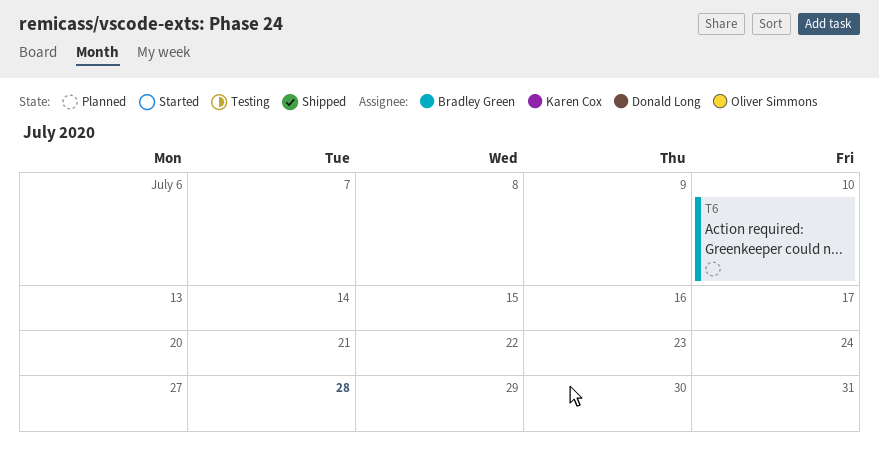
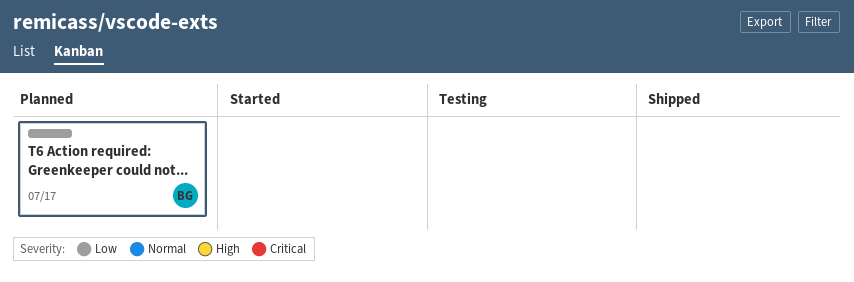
T6, due: Jul 10 -> Jul 17

